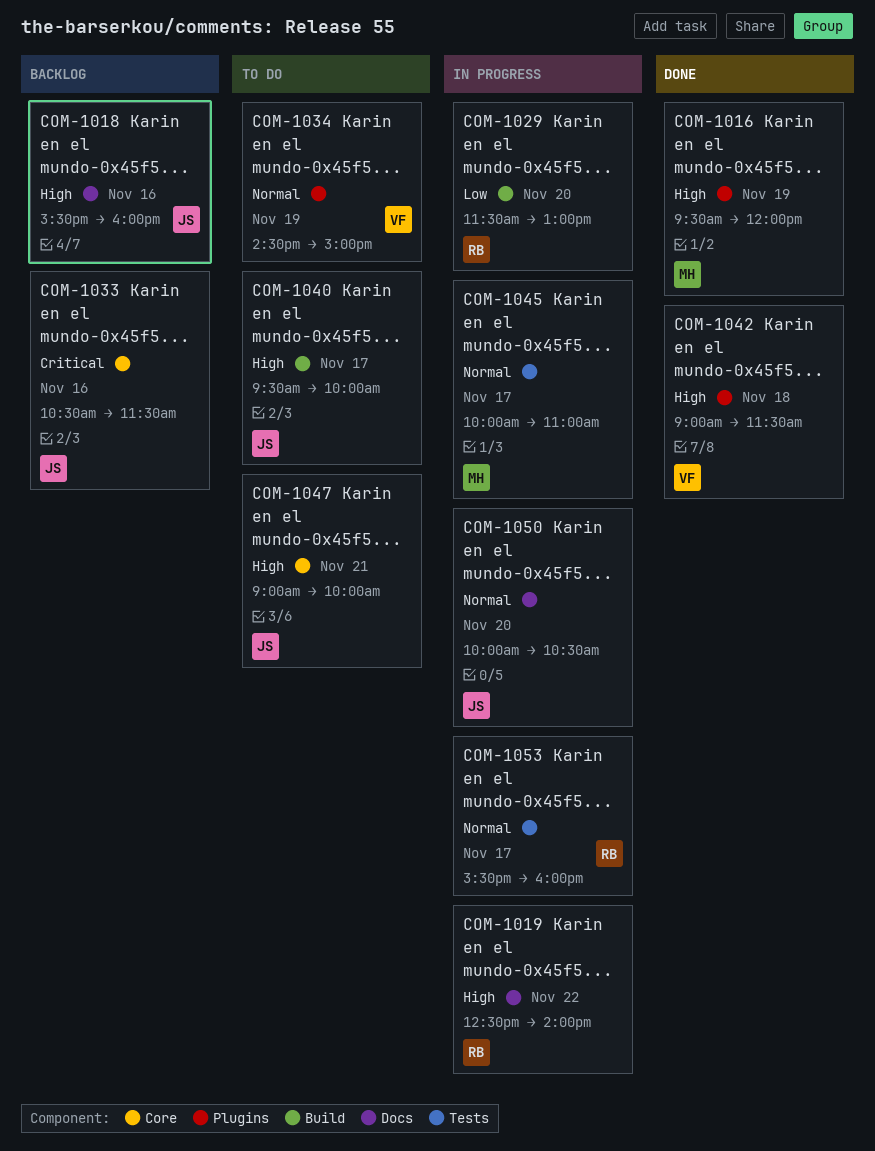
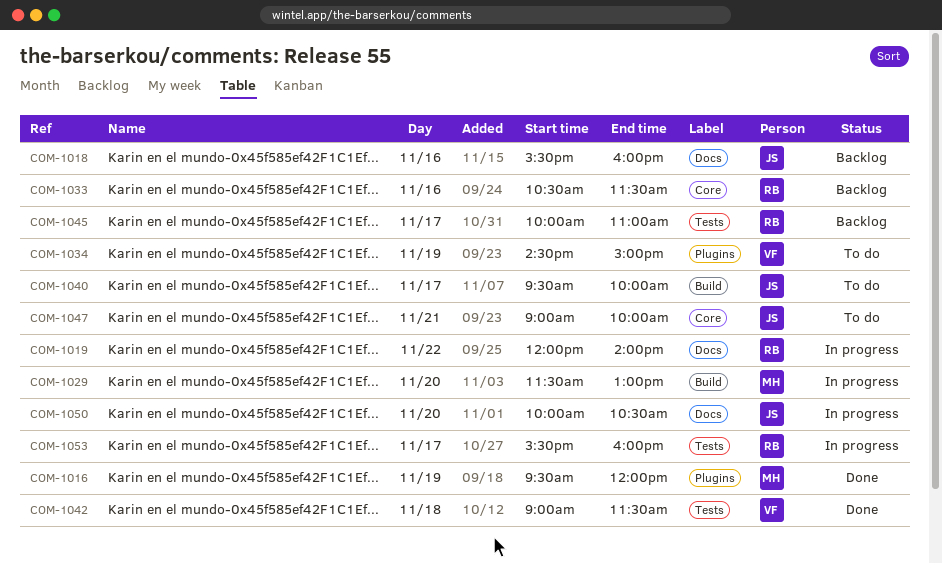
COM-1019, begins: 12:30 -> 12:00
COM-1029, owner: RB -> MH
COM-1033, owner: JS -> RB
COM-1042, label: Plugins -> Tests
COM-1045, status: In progress -> Backlog
COM-1045, owner: MH -> RB

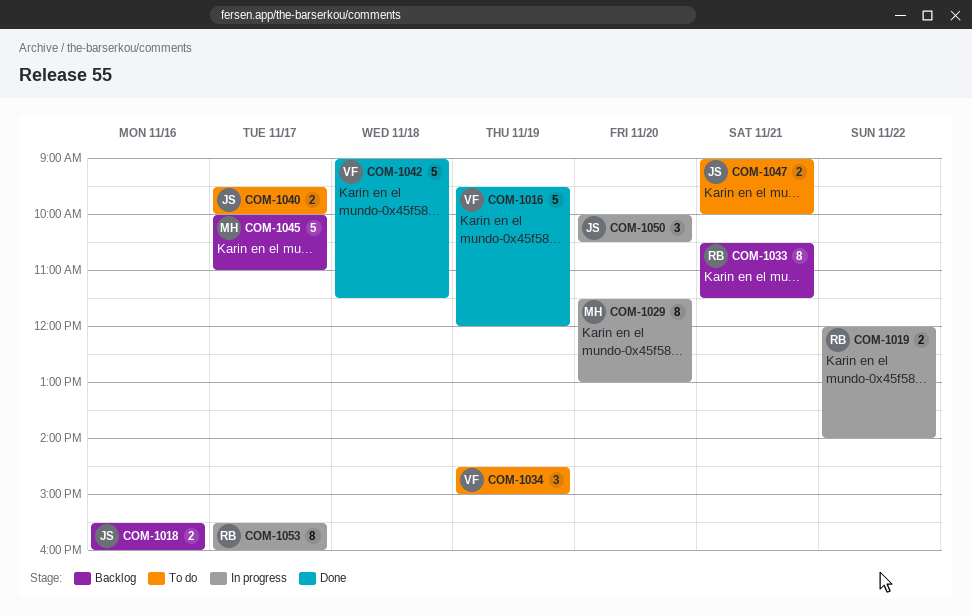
COM-1016, owner: MH -> VF
COM-1033, day: Nov 16 -> Nov 21
COM-1045, owner: RB -> MH

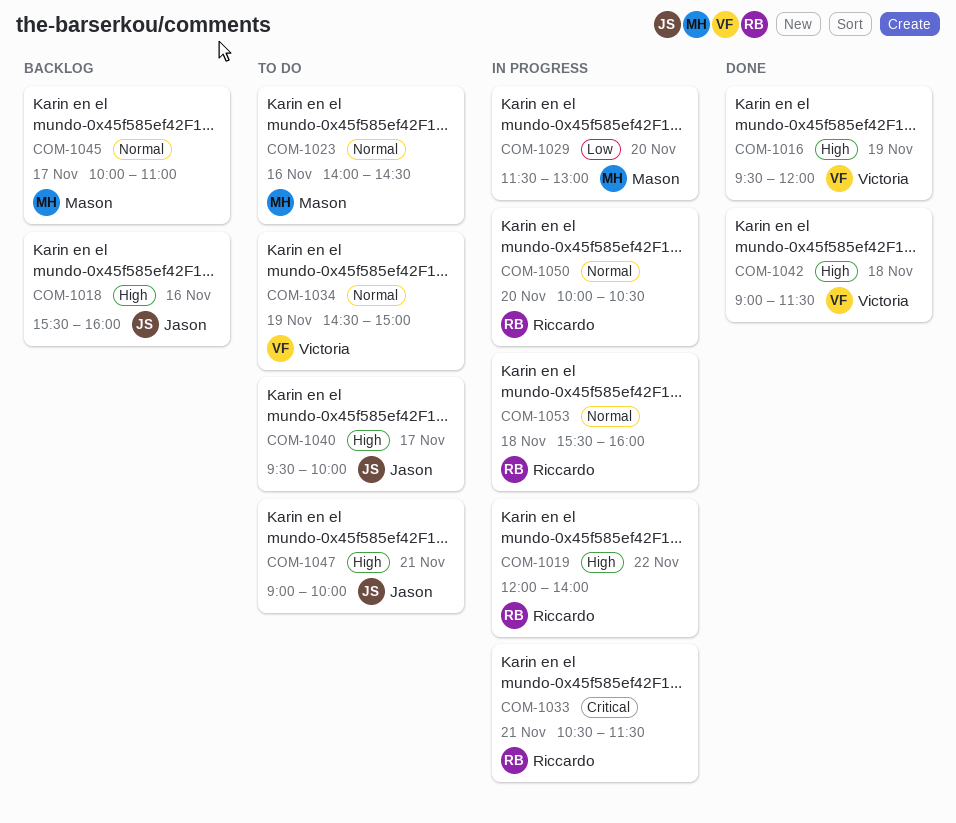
COM-1023: none -> present
COM-1033, status: Backlog -> In progress
COM-1050, owner: Jason -> Riccardo
COM-1053, day: Nov 17 -> Nov 18

